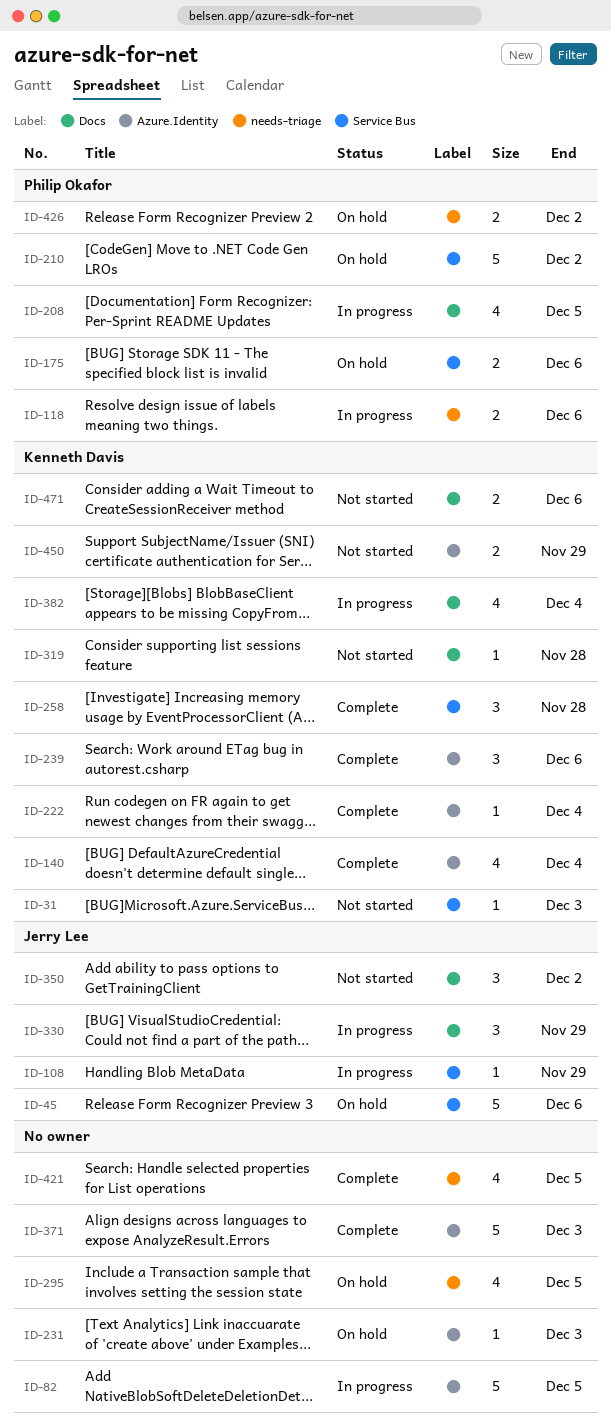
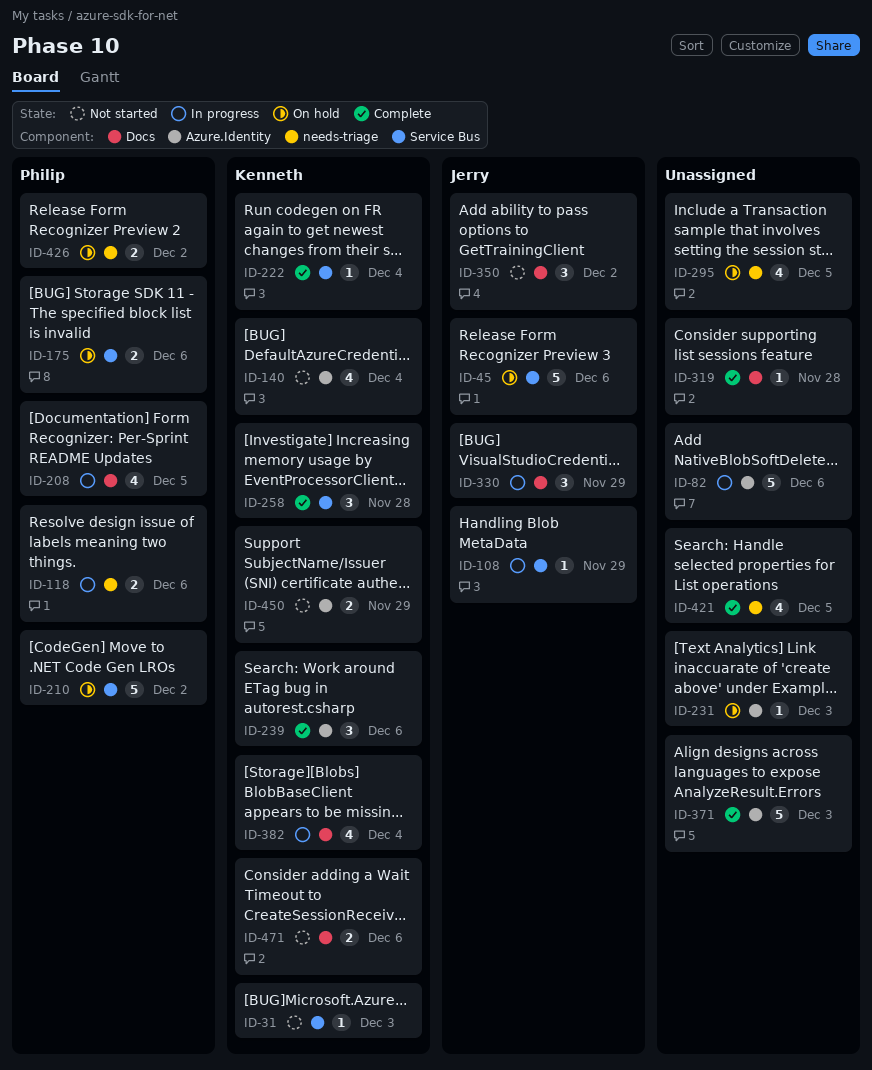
ID-82, due: Dec 5 -> Dec 6
ID-140, status: Complete -> Not started
ID-222, label: Azure.Identity -> Service Bus
ID-319, status: Not started -> Complete
ID-319, owner: Kenneth Davis -> none

